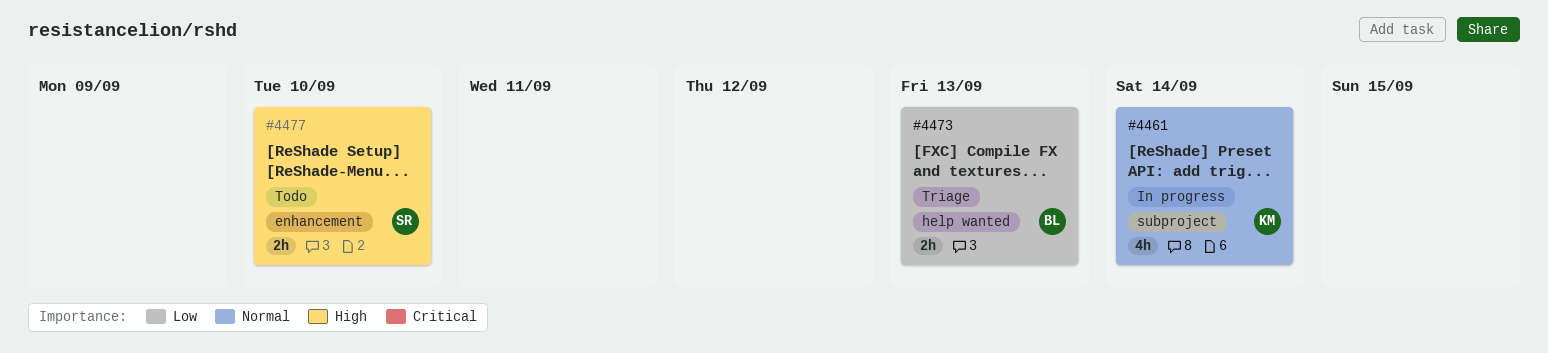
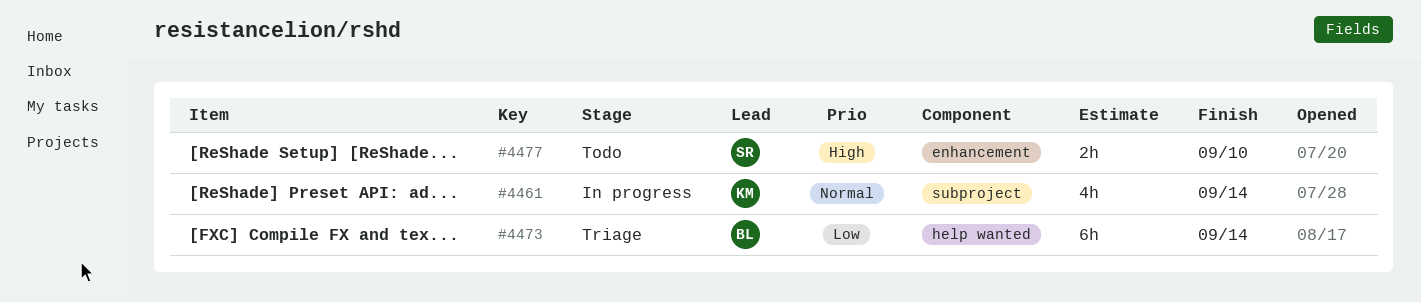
#4473, estimate: 2h -> 6h
#4473, due: Sep 13 -> Sep 14

